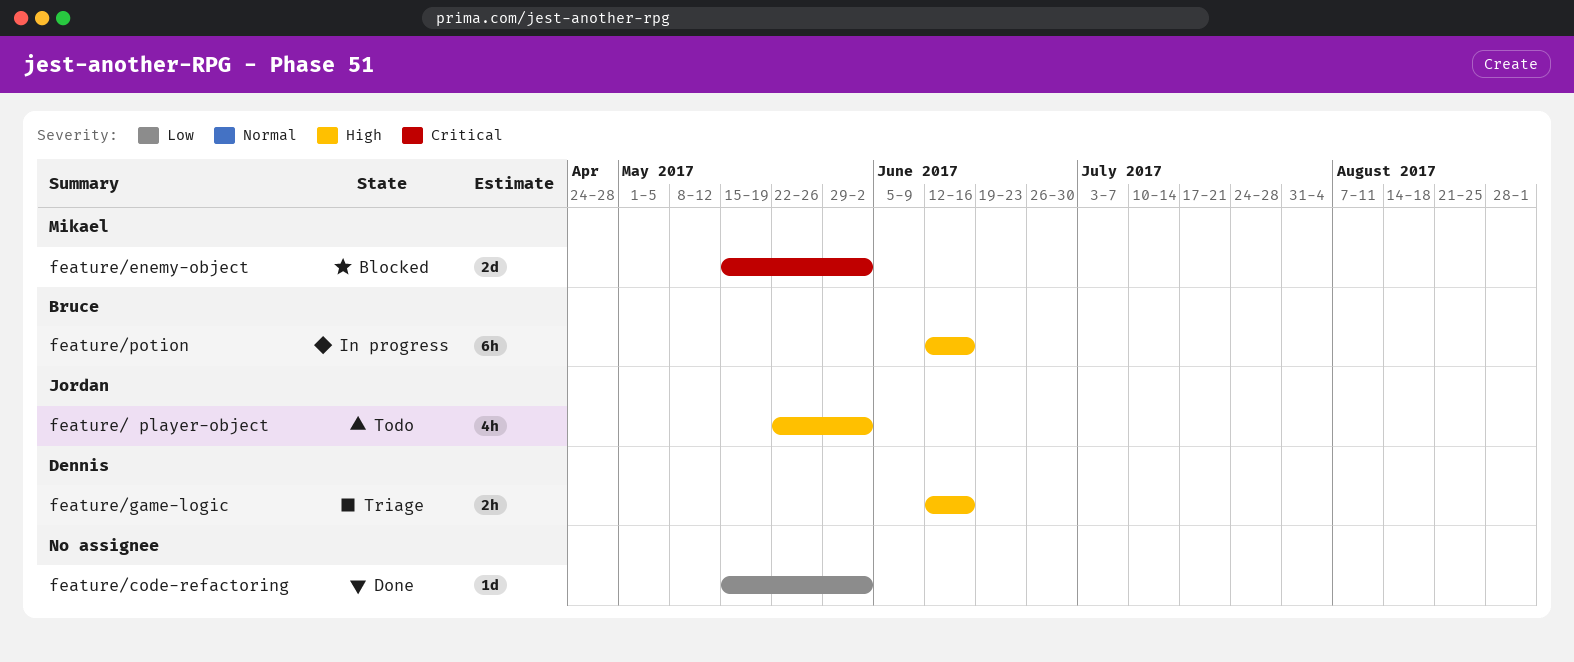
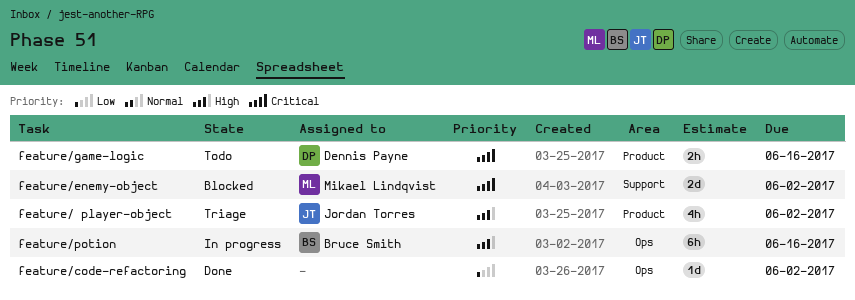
feature/ player-object, status: Todo -> Triage
feature/game-logic, status: Triage -> Todo
feature/game-logic, priority: High -> Critical

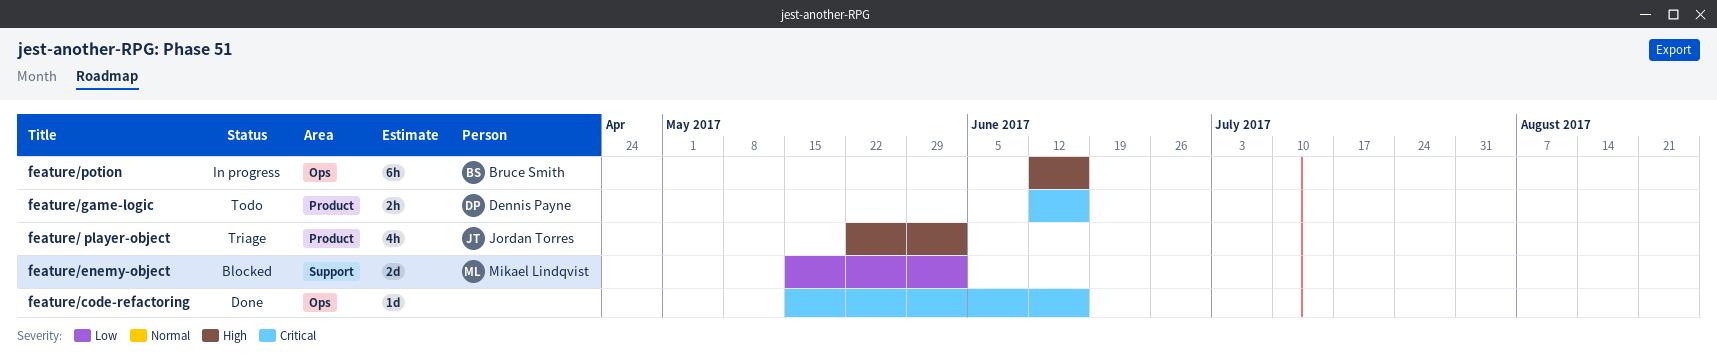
feature/code-refactoring, priority: Low -> Critical
feature/code-refactoring, due: Jun 2 -> Jun 16
feature/enemy-object, priority: Critical -> Low

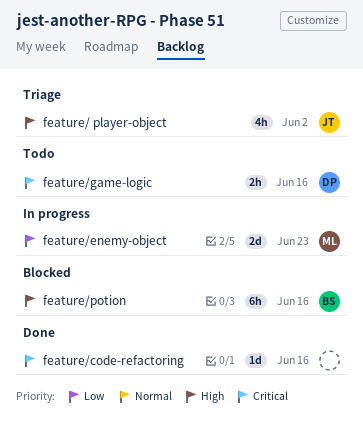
feature/enemy-object, status: Blocked -> In progress
feature/enemy-object, due: Jun 2 -> Jun 23
feature/potion, status: In progress -> Blocked

